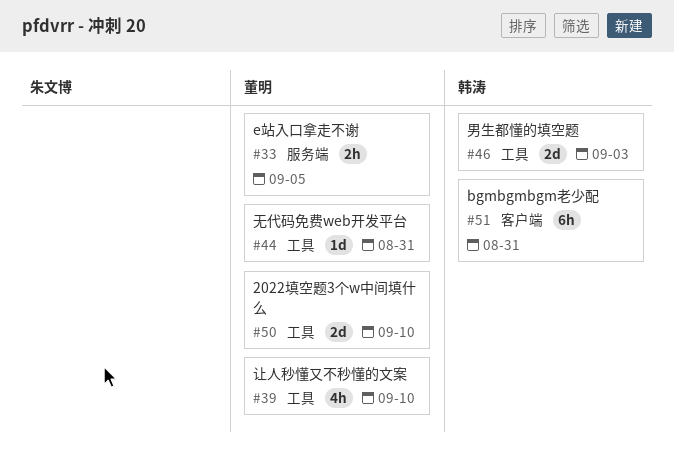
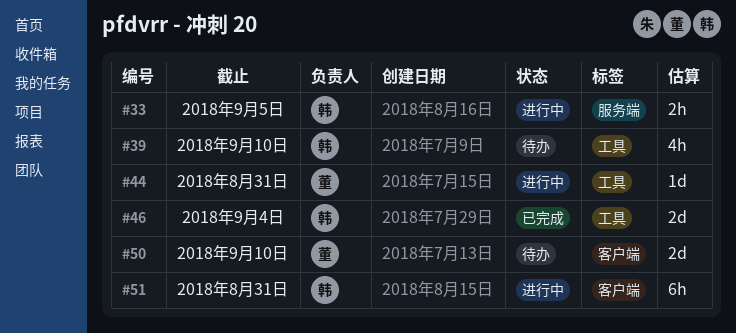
#33, owner: 董明 -> 韩涛
#39, owner: 董明 -> 韩涛
#46, due: Sep 3 -> Sep 4
#50, label: 工具 -> 客户端

